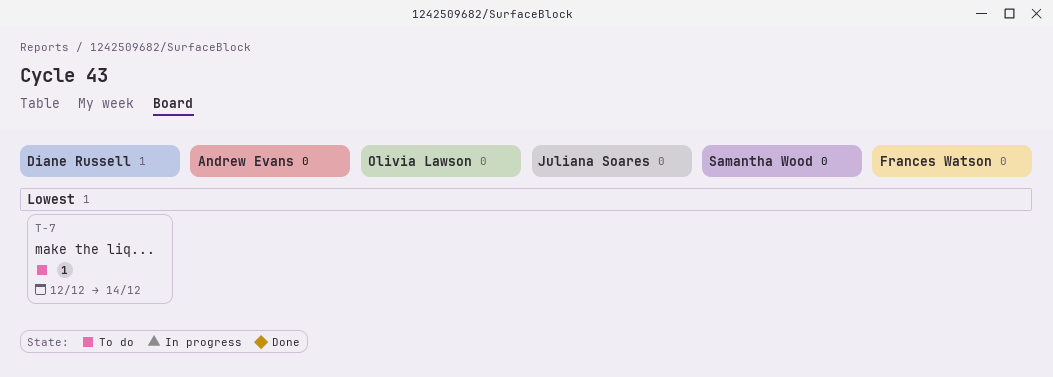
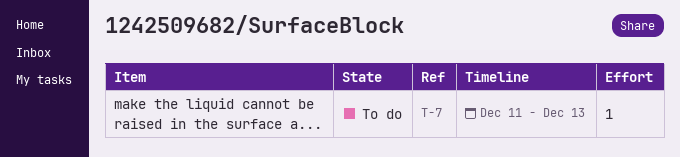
T-7, start: Dec 12 -> Dec 11
T-7, due: Dec 14 -> Dec 13

